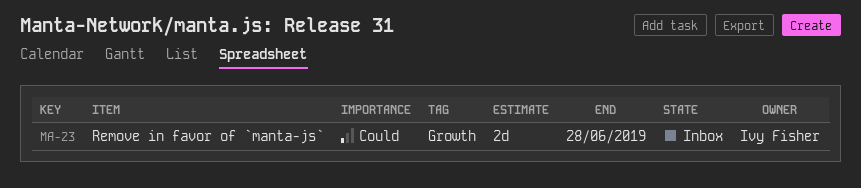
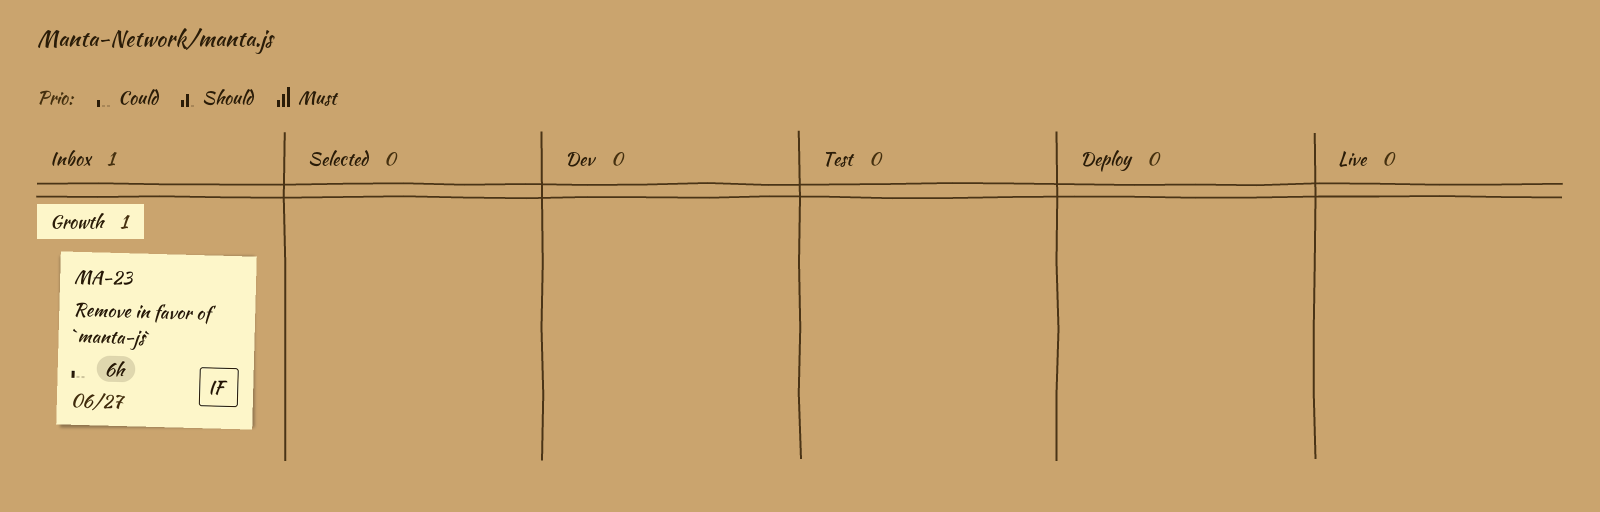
MA-23, estimate: 2d -> 6h
MA-23, due: Jun 28 -> Jun 27

